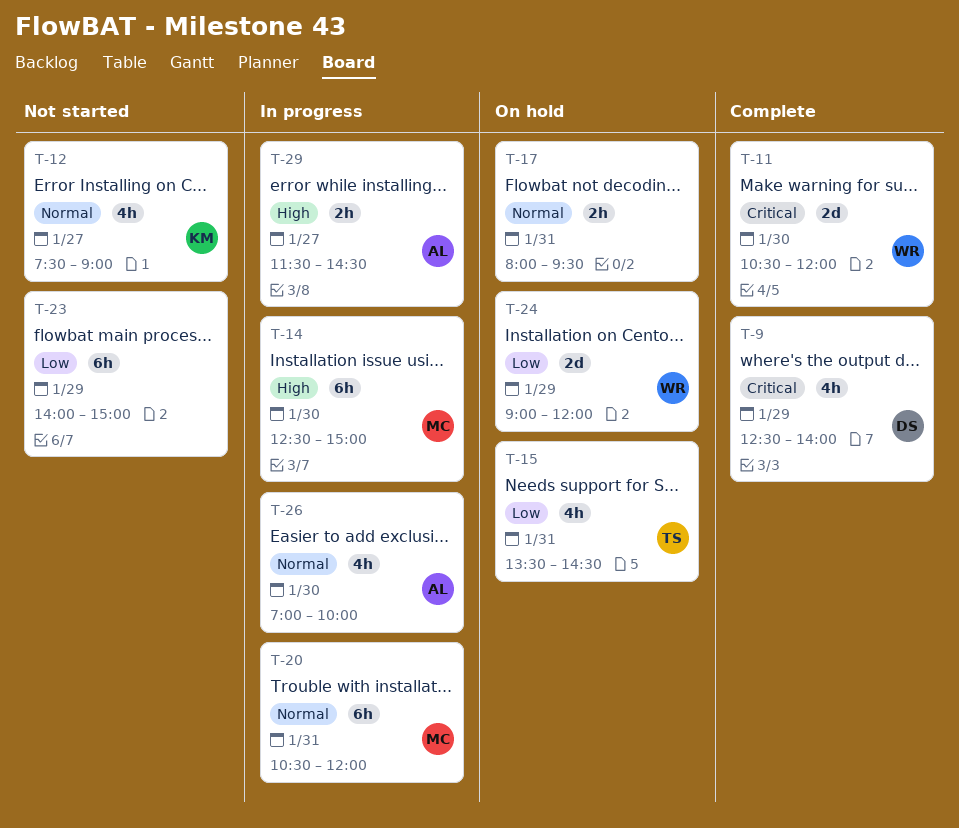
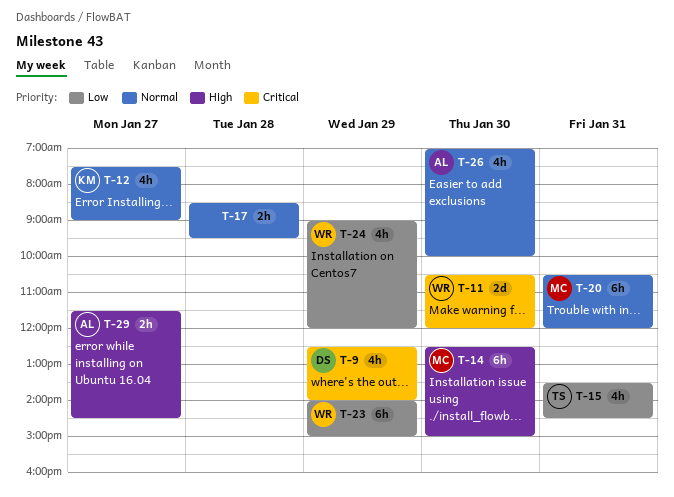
T-17, day: Jan 31 -> Jan 28
T-17, begins: 08:00 -> 08:30
T-23, owner: none -> WR
T-24, estimate: 2d -> 4h

